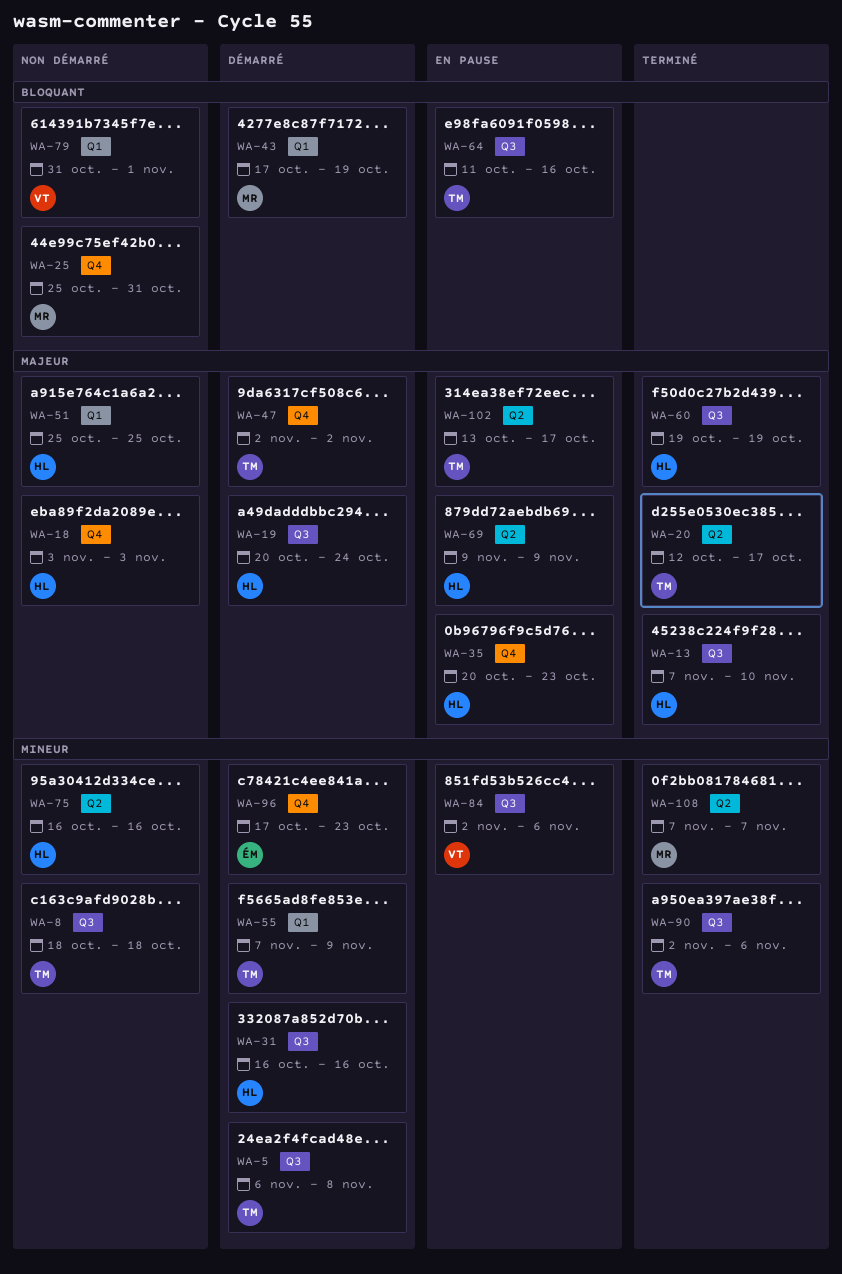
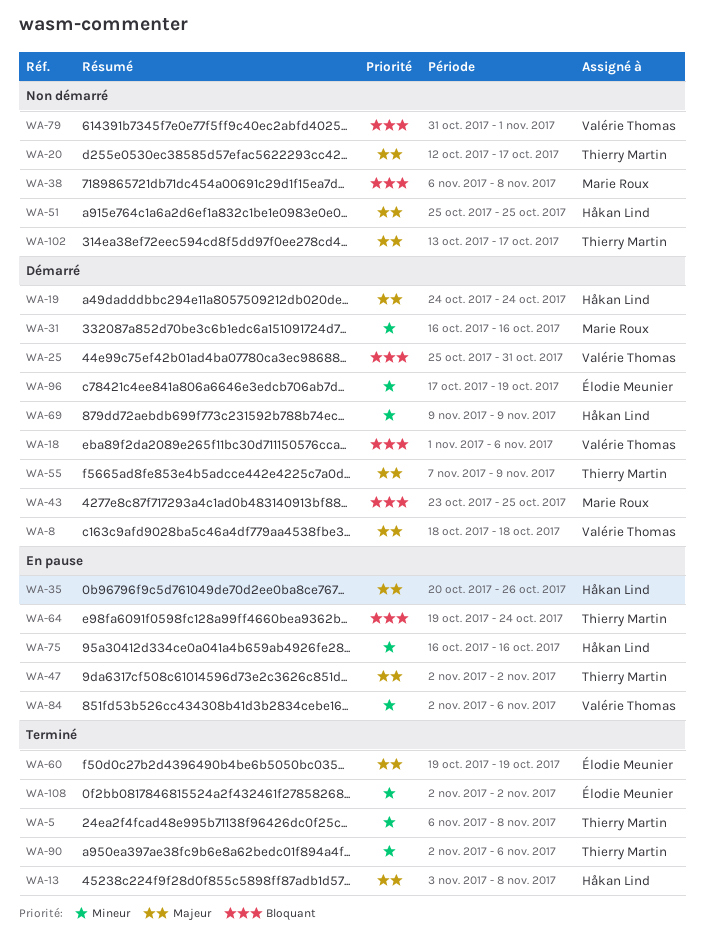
WA-5, status: Démarré -> Terminé
WA-8, status: Non démarré -> Démarré
WA-8, owner: Thierry Martin -> Valérie Thomas
WA-8, priority: Mineur -> Majeur
WA-13, start: Nov 7 -> Nov 3
WA-13, due: Nov 10 -> Nov 8
WA-18, status: Non démarré -> Démarré
WA-18, owner: Håkan Lind -> Valérie Thomas
WA-18, priority: Majeur -> Bloquant
WA-18, start: Nov 3 -> Nov 1
WA-18, due: Nov 3 -> Nov 6
WA-19, start: Oct 20 -> Oct 24
WA-20, status: Terminé -> Non démarré
WA-25, status: Non démarré -> Démarré
WA-25, owner: Marie Roux -> Valérie Thomas
WA-31, owner: Håkan Lind -> Marie Roux
WA-35, due: Oct 23 -> Oct 26
WA-38: none -> present
WA-43, start: Oct 17 -> Oct 23
WA-43, due: Oct 19 -> Oct 25
WA-47, status: Démarré -> En pause
WA-55, priority: Mineur -> Majeur
WA-60, owner: Håkan Lind -> Élodie Meunier
WA-64, start: Oct 11 -> Oct 19
WA-64, due: Oct 16 -> Oct 24
WA-69, status: En pause -> Démarré
WA-69, priority: Majeur -> Mineur
WA-75, status: Non démarré -> En pause
WA-96, due: Oct 23 -> Oct 19
WA-102, status: En pause -> Non démarré
WA-108, owner: Marie Roux -> Élodie Meunier
WA-108, start: Nov 7 -> Nov 2
WA-108, due: Nov 7 -> Nov 2

